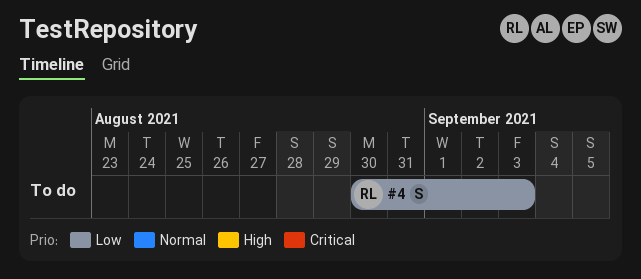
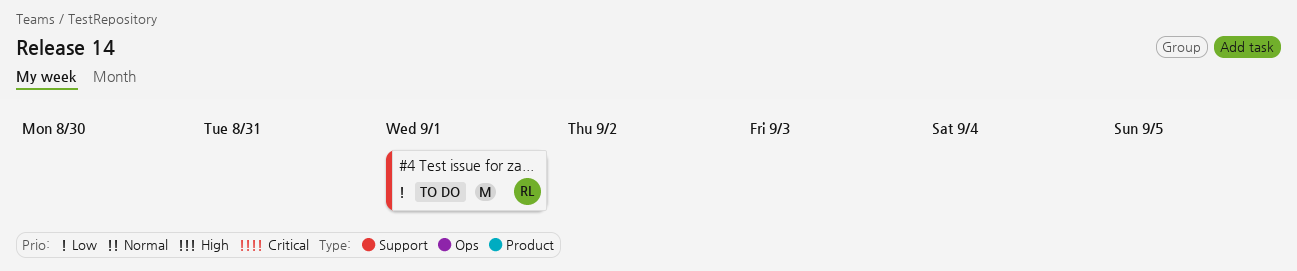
#4, estimate: S -> M
#4, due: Sep 3 -> Sep 1

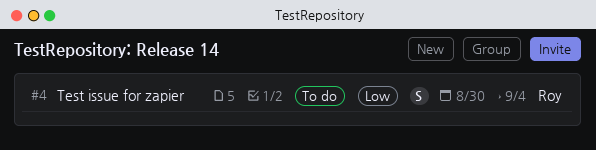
#4, estimate: M -> S
#4, due: Sep 1 -> Sep 4

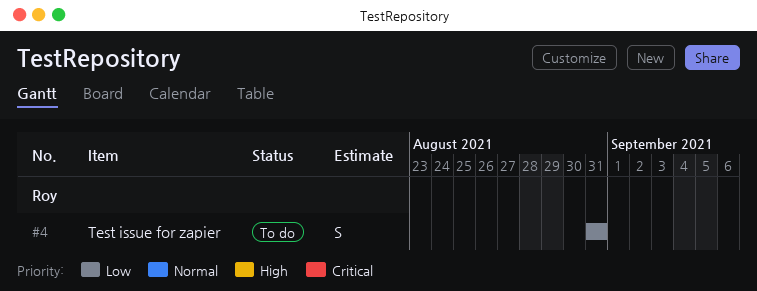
#4, start: Aug 30 -> Aug 31
#4, due: Sep 4 -> Aug 31

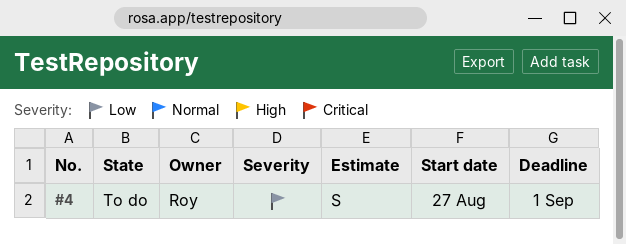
#4, start: Aug 31 -> Aug 27
#4, due: Aug 31 -> Sep 1

